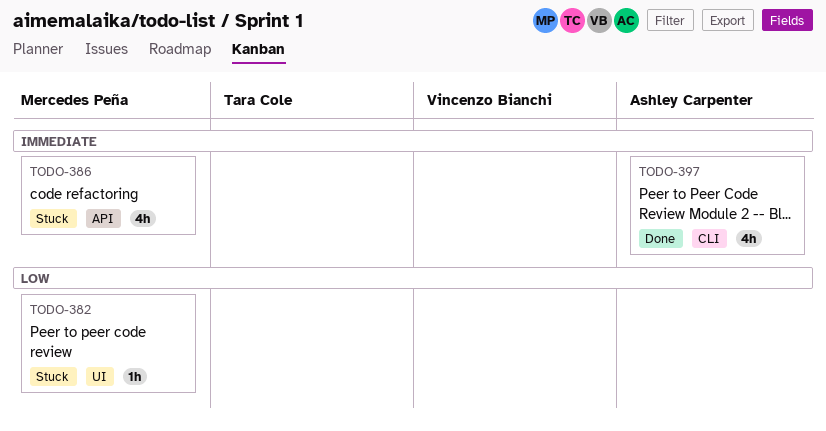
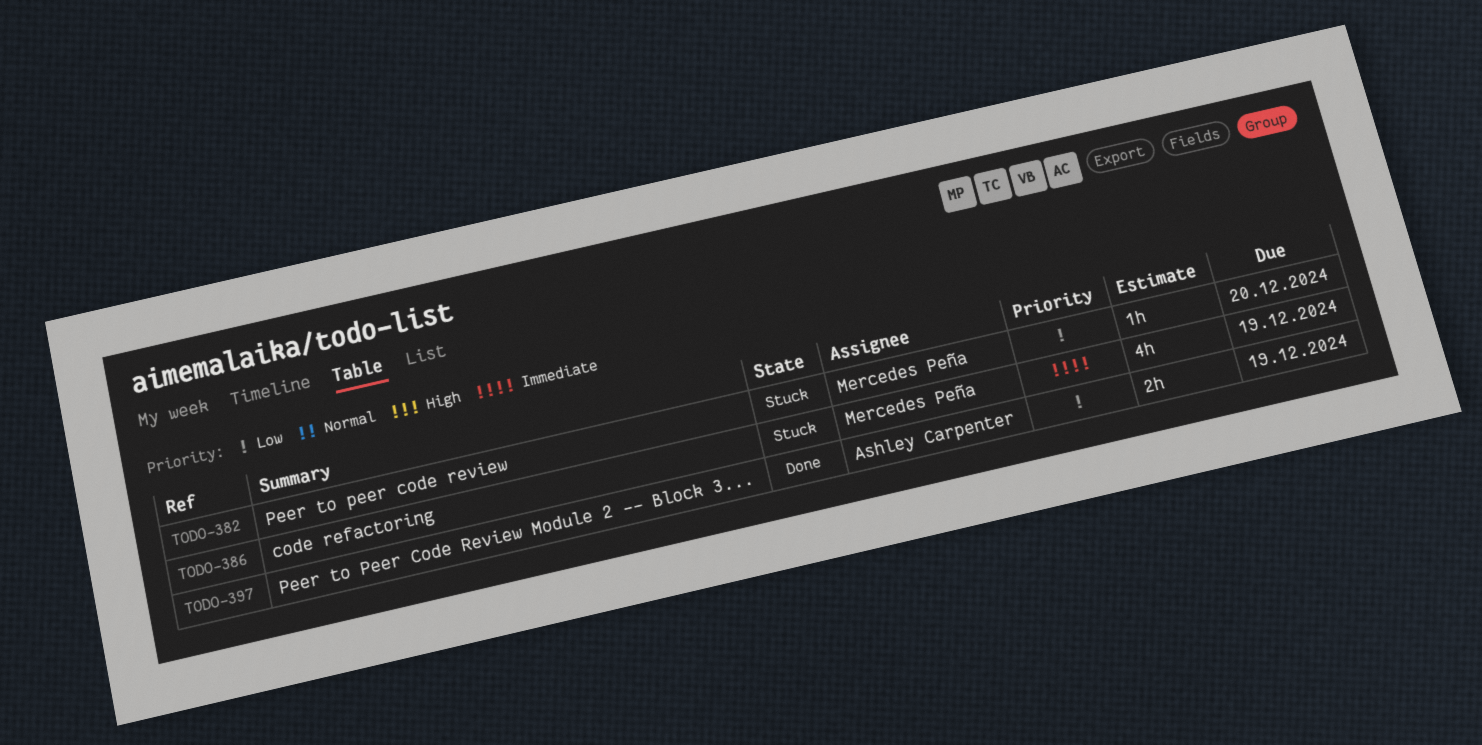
TODO-397, priority: Immediate -> Low
TODO-397, estimate: 4h -> 2h

